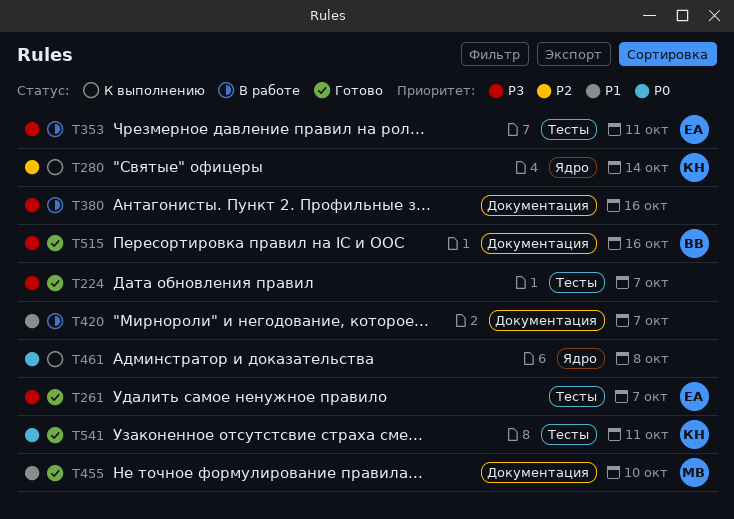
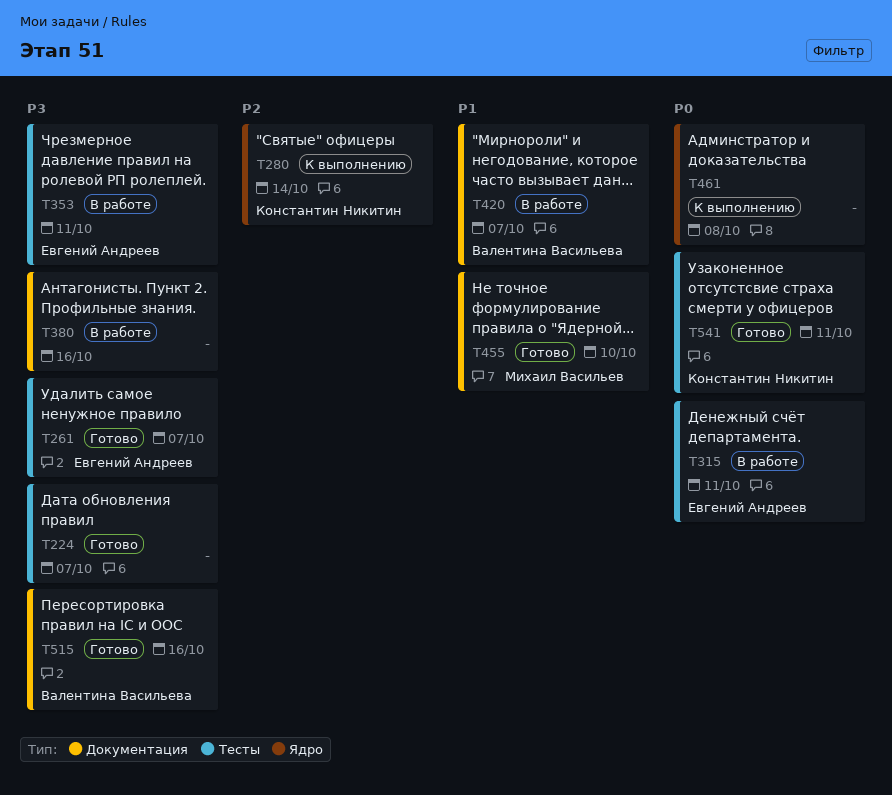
T315: none -> present
T420, owner: none -> Валентина Васильева

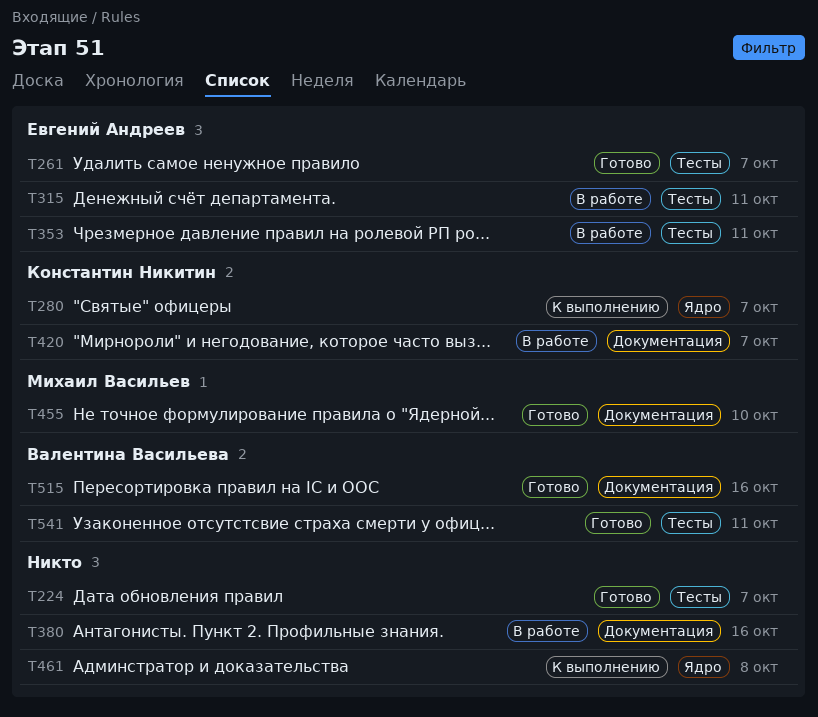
T280, due: Oct 14 -> Oct 7
T420, owner: Валентина Васильева -> Константин Никитин
T541, owner: Константин Никитин -> Валентина Васильева

